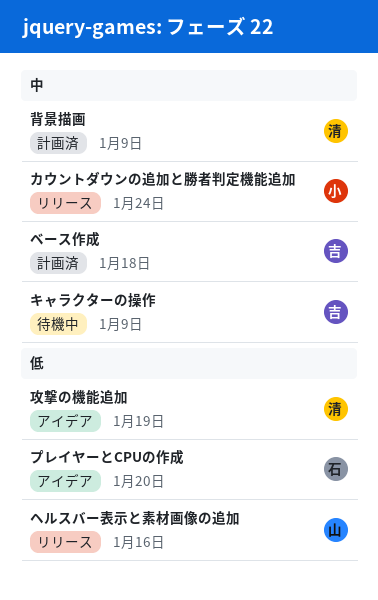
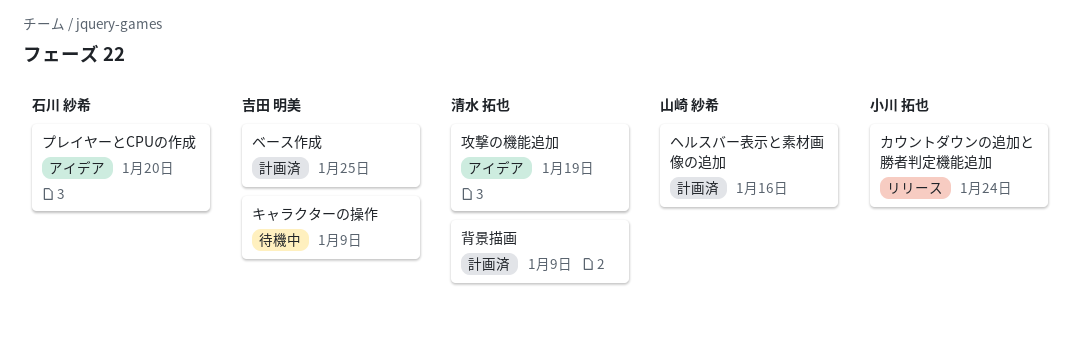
ヘルスバー表示と素材画像の追加, status: リリース -> 計画済
ベース作成, due: Jan 18 -> Jan 25

